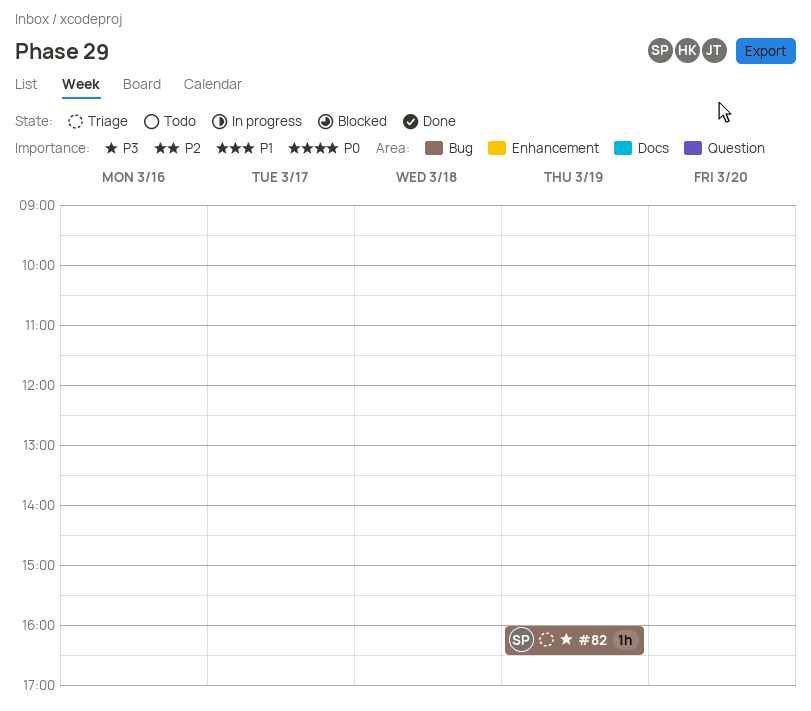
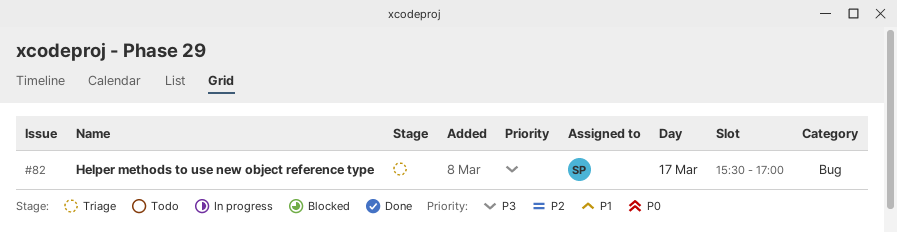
#82, day: Mar 19 -> Mar 17
#82, begins: 16:00 -> 15:30
#82, ends: 16:30 -> 17:00

